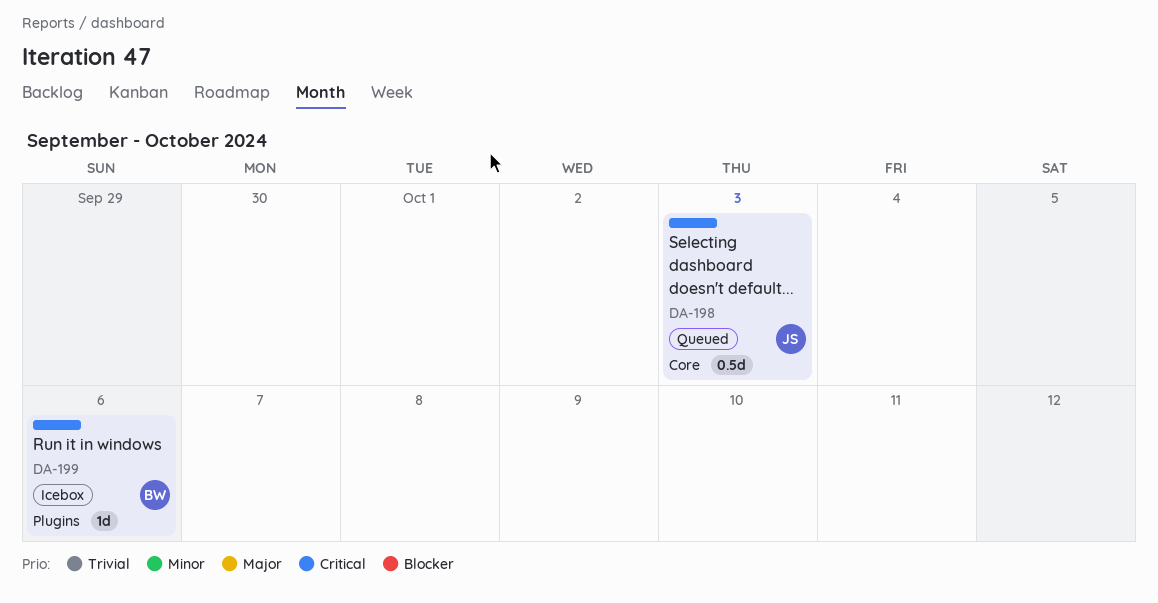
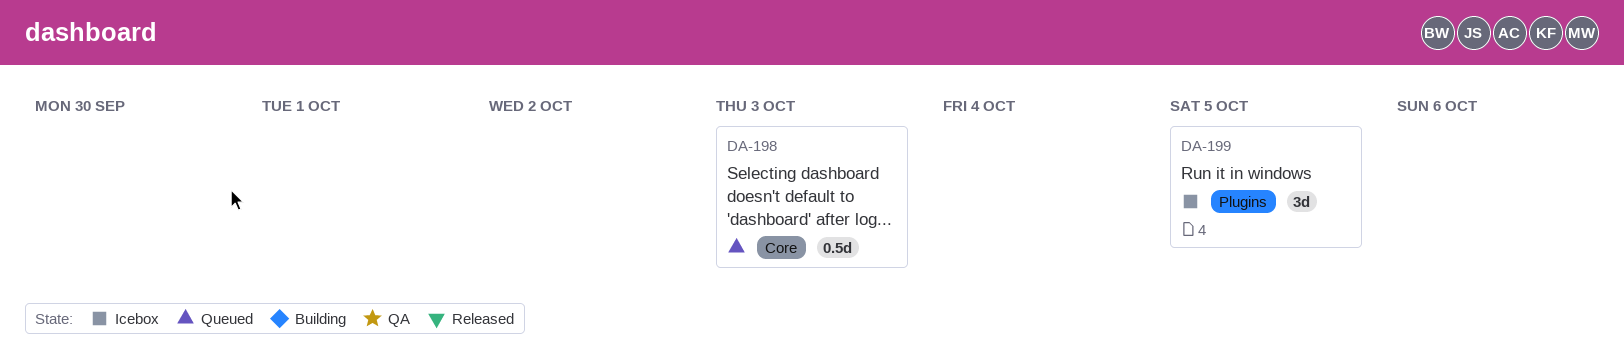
DA-199, estimate: 1d -> 3d
DA-199, due: Oct 6 -> Oct 5

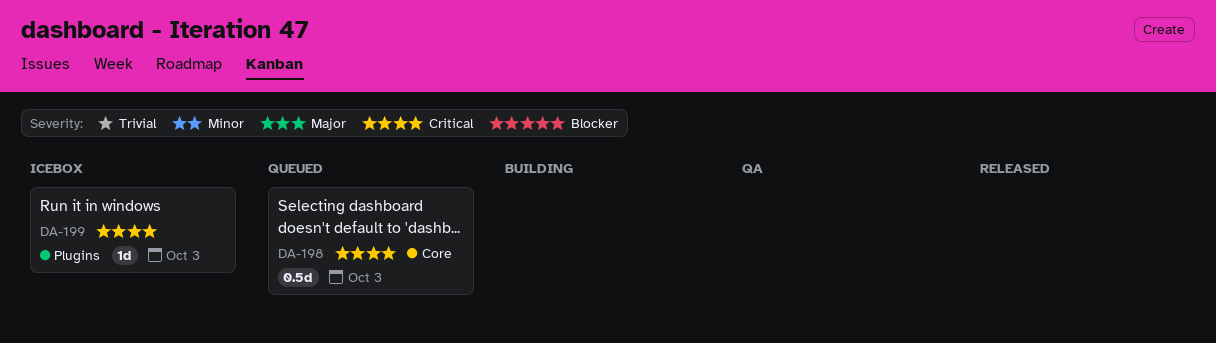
DA-199, estimate: 3d -> 1d
DA-199, due: Oct 5 -> Oct 3

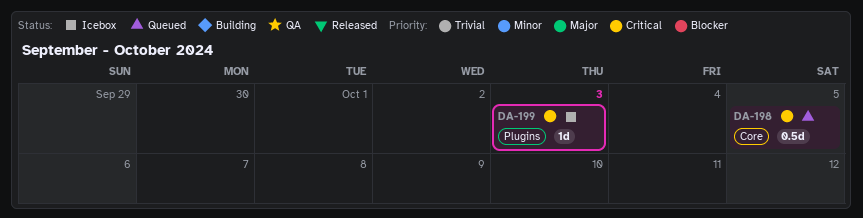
DA-198, due: Oct 3 -> Oct 5

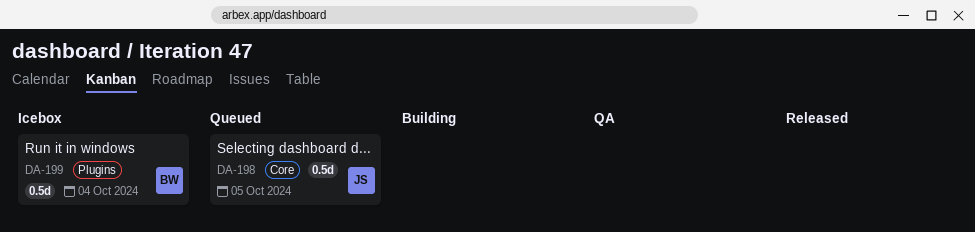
DA-199, estimate: 1d -> 0.5d
DA-199, due: Oct 3 -> Oct 4

